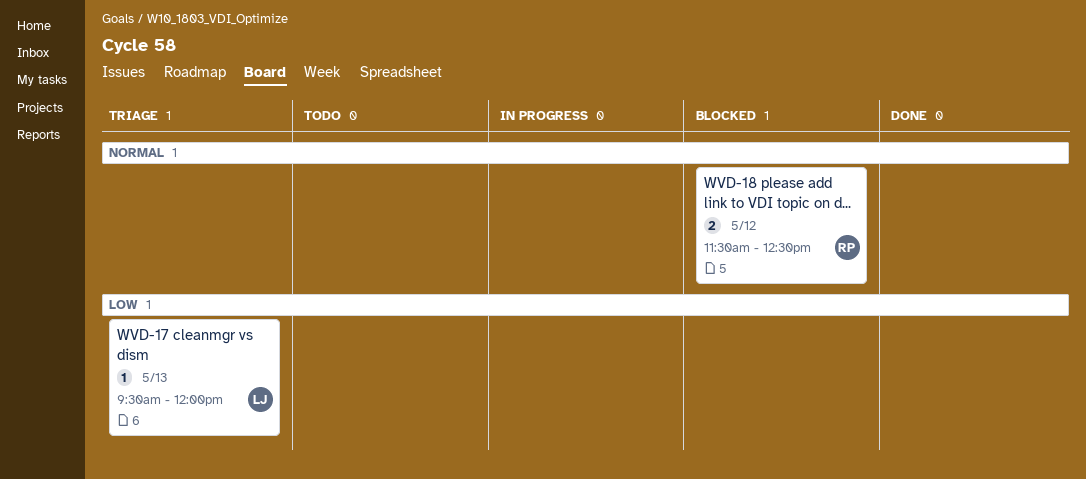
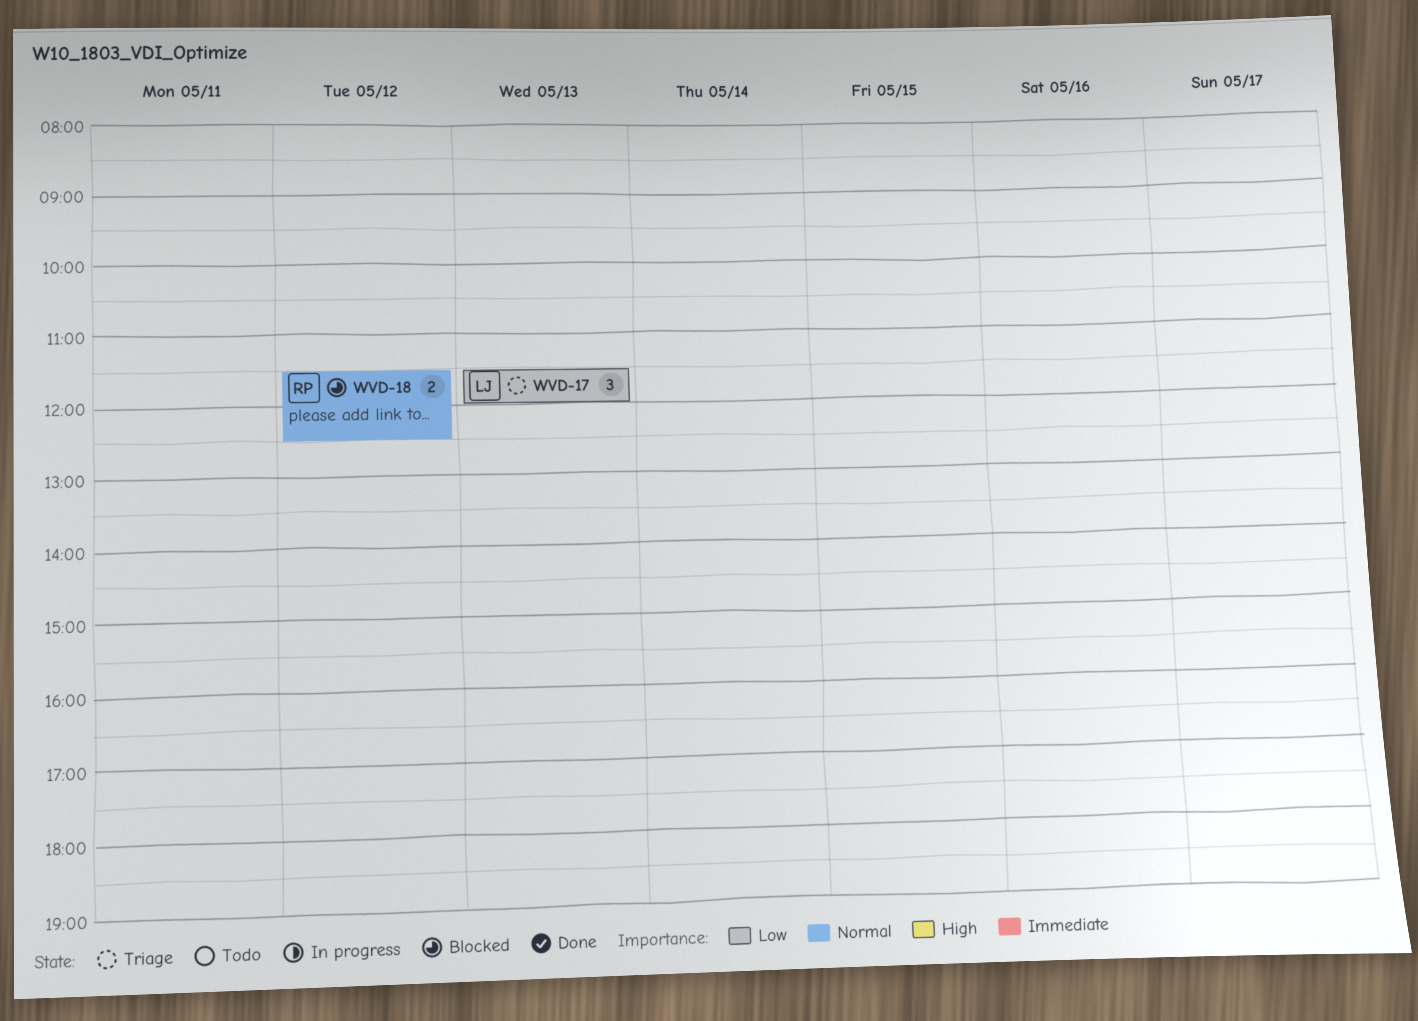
WVD-17, estimate: 1 -> 3
WVD-17, begins: 09:30 -> 11:30

